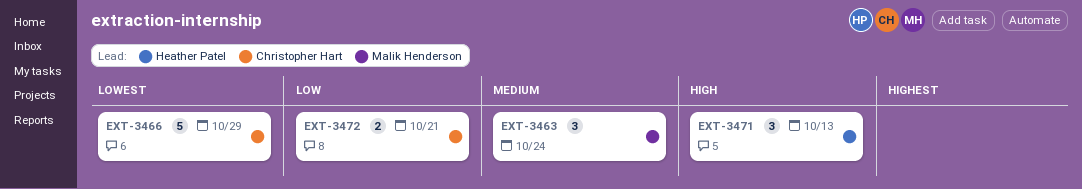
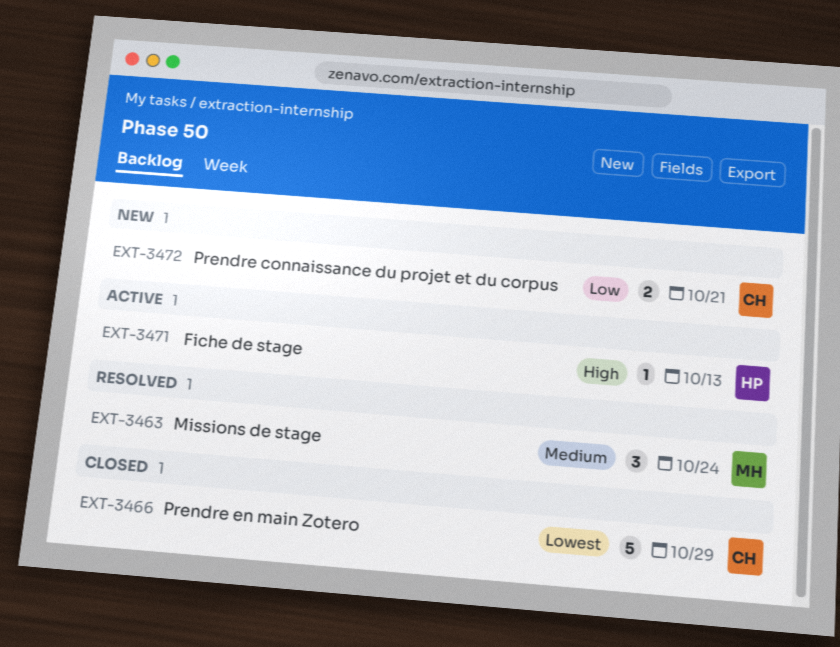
EXT-3471, estimate: 3 -> 1

